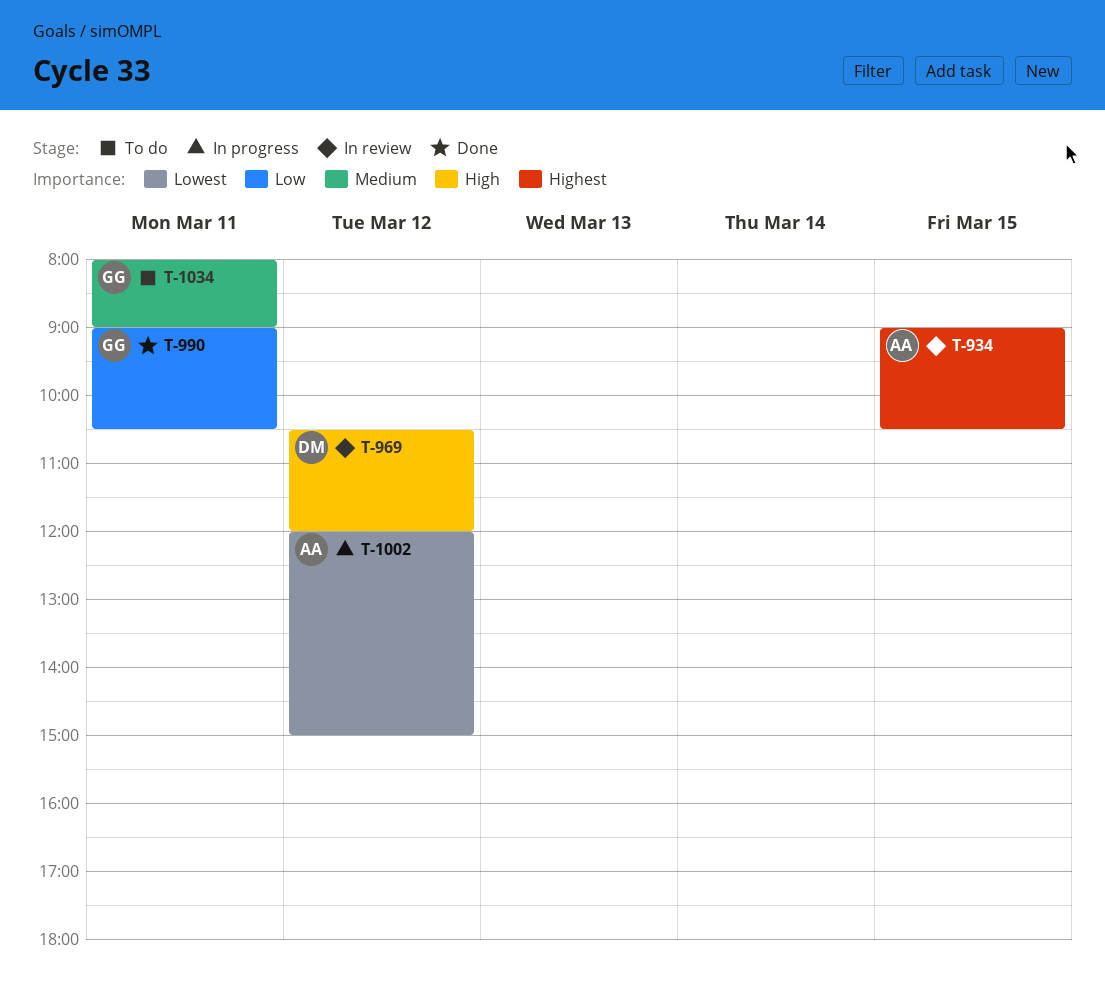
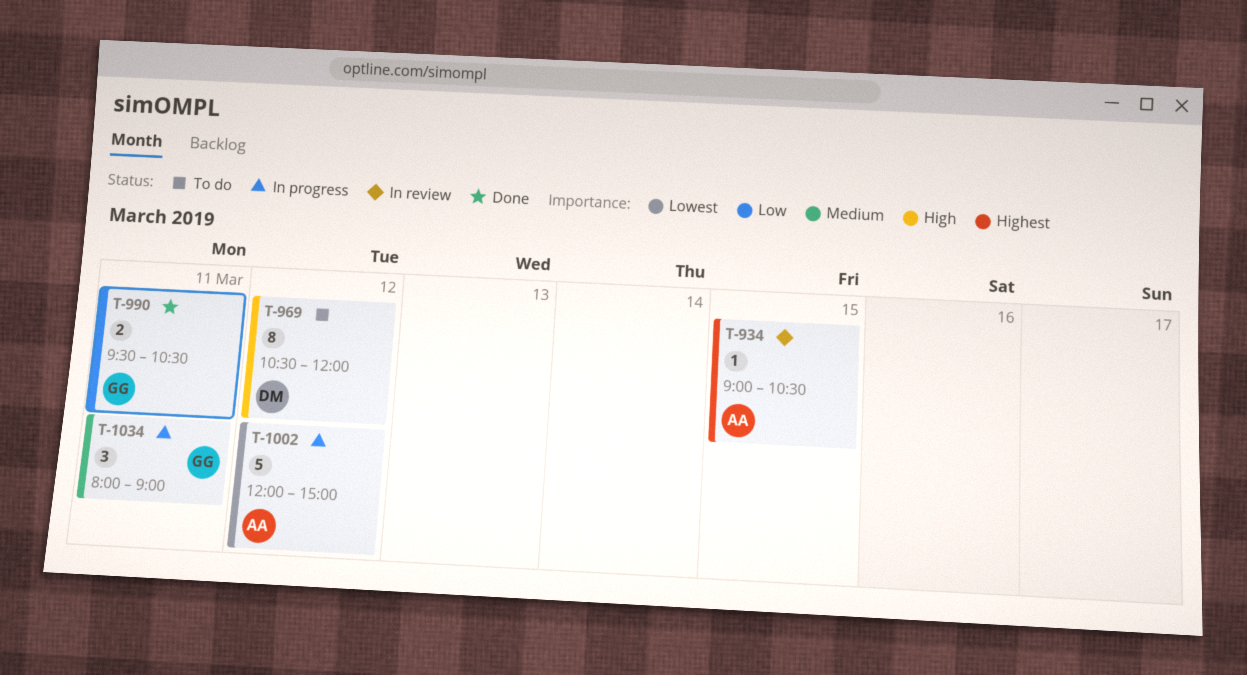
T-969, status: In review -> To do
T-990, begins: 09:00 -> 09:30
T-1034, status: To do -> In progress

